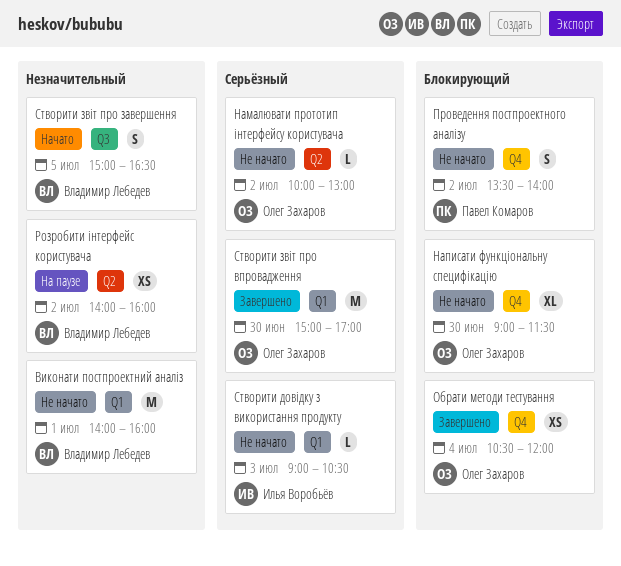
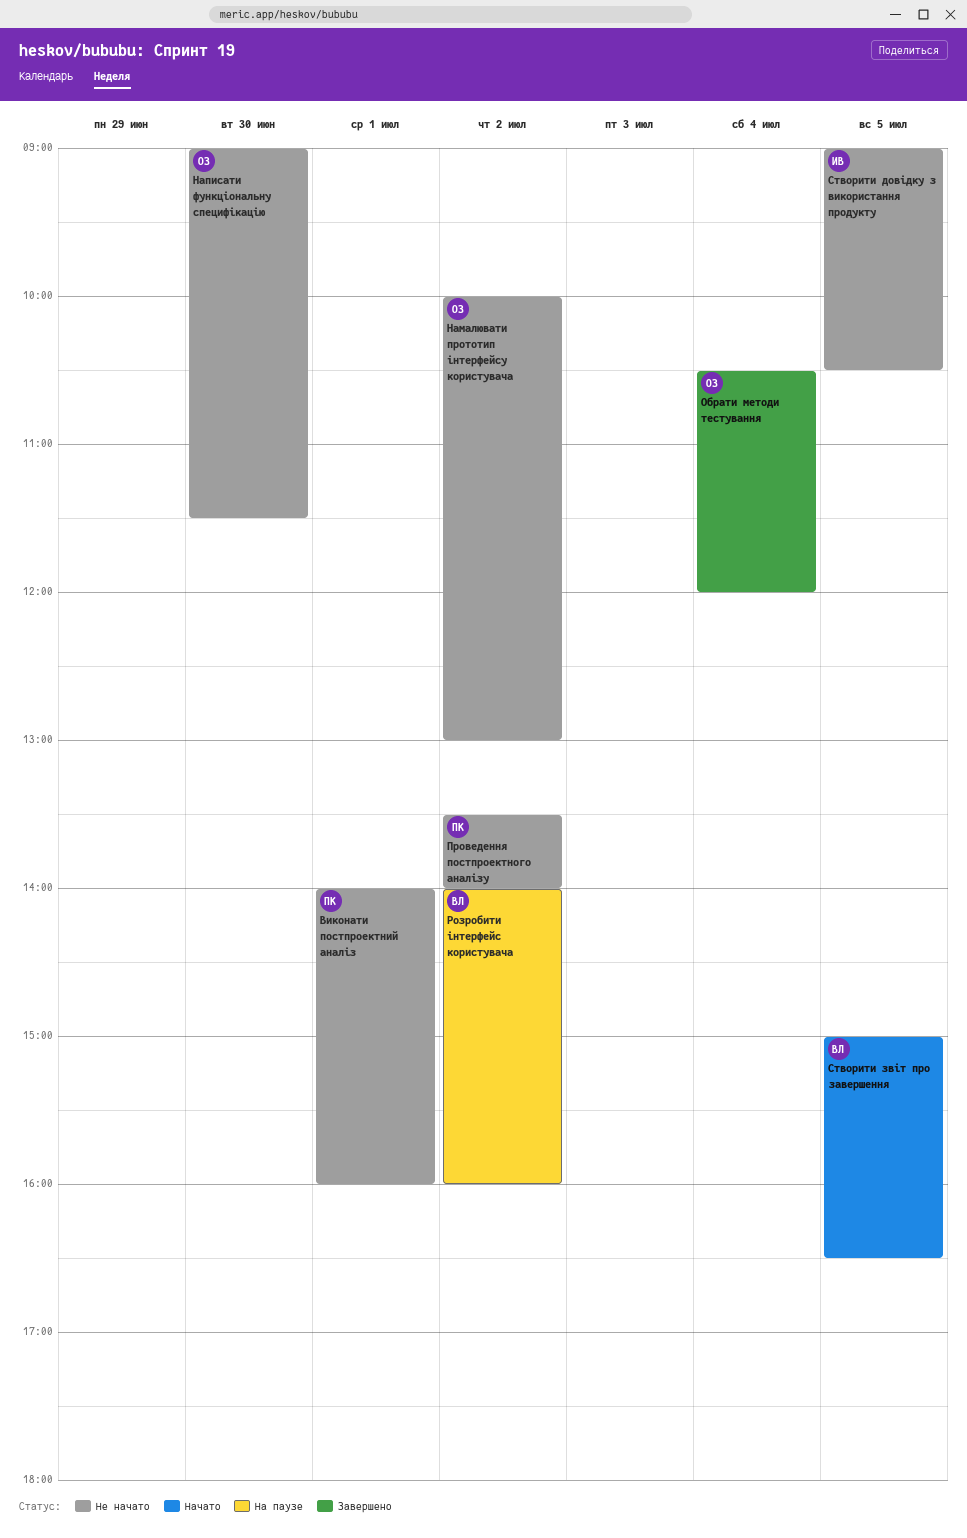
Виконати постпроектний аналіз, owner: Владимир Лебедев -> Павел Комаров
Створити довідку з використання продукту, day: Jul 3 -> Jul 5
Створити звіт про впровадження: present -> none

